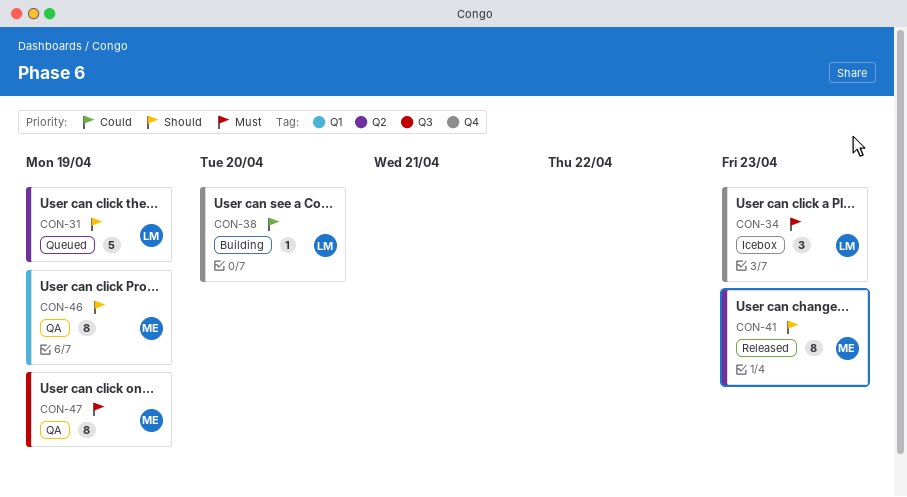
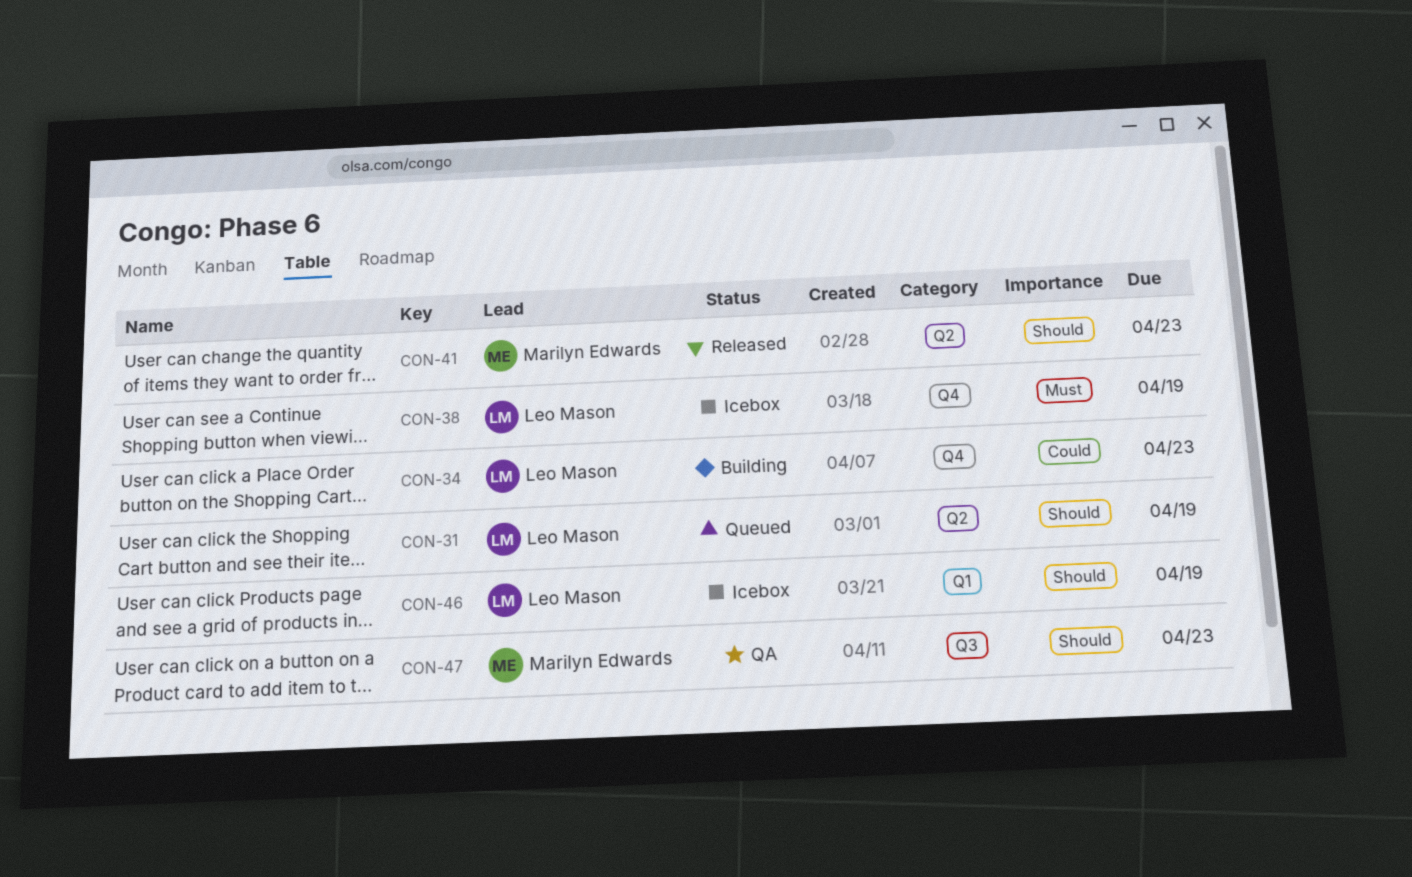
CON-34, status: Icebox -> Building
CON-34, priority: Must -> Could
CON-38, status: Building -> Icebox
CON-38, priority: Could -> Must
CON-38, due: Apr 20 -> Apr 19
CON-46, status: QA -> Icebox
CON-46, owner: Marilyn Edwards -> Leo Mason
CON-47, priority: Must -> Should
CON-47, due: Apr 19 -> Apr 23

